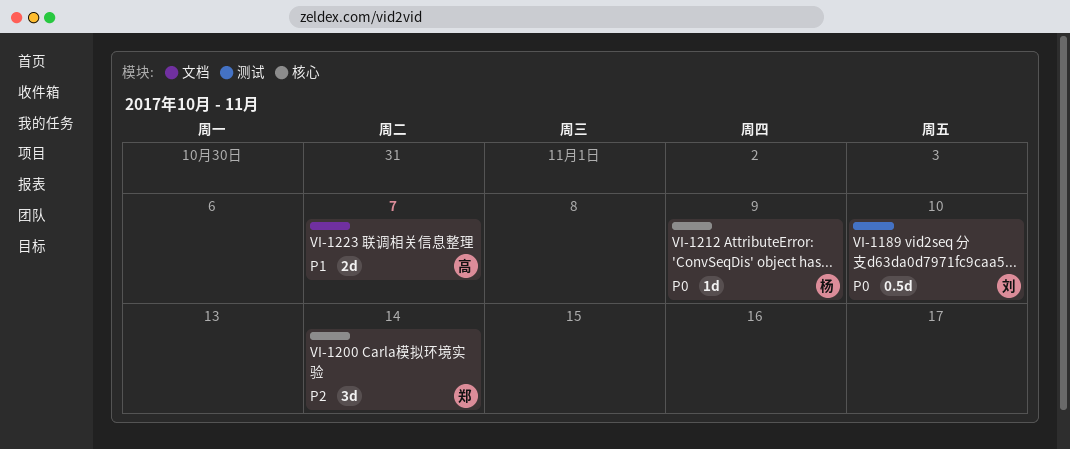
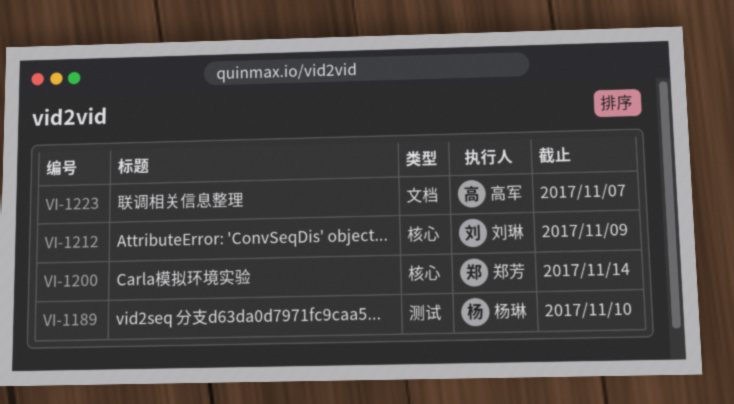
VI-1189, owner: 刘琳 -> 杨琳
VI-1212, owner: 杨琳 -> 刘琳

